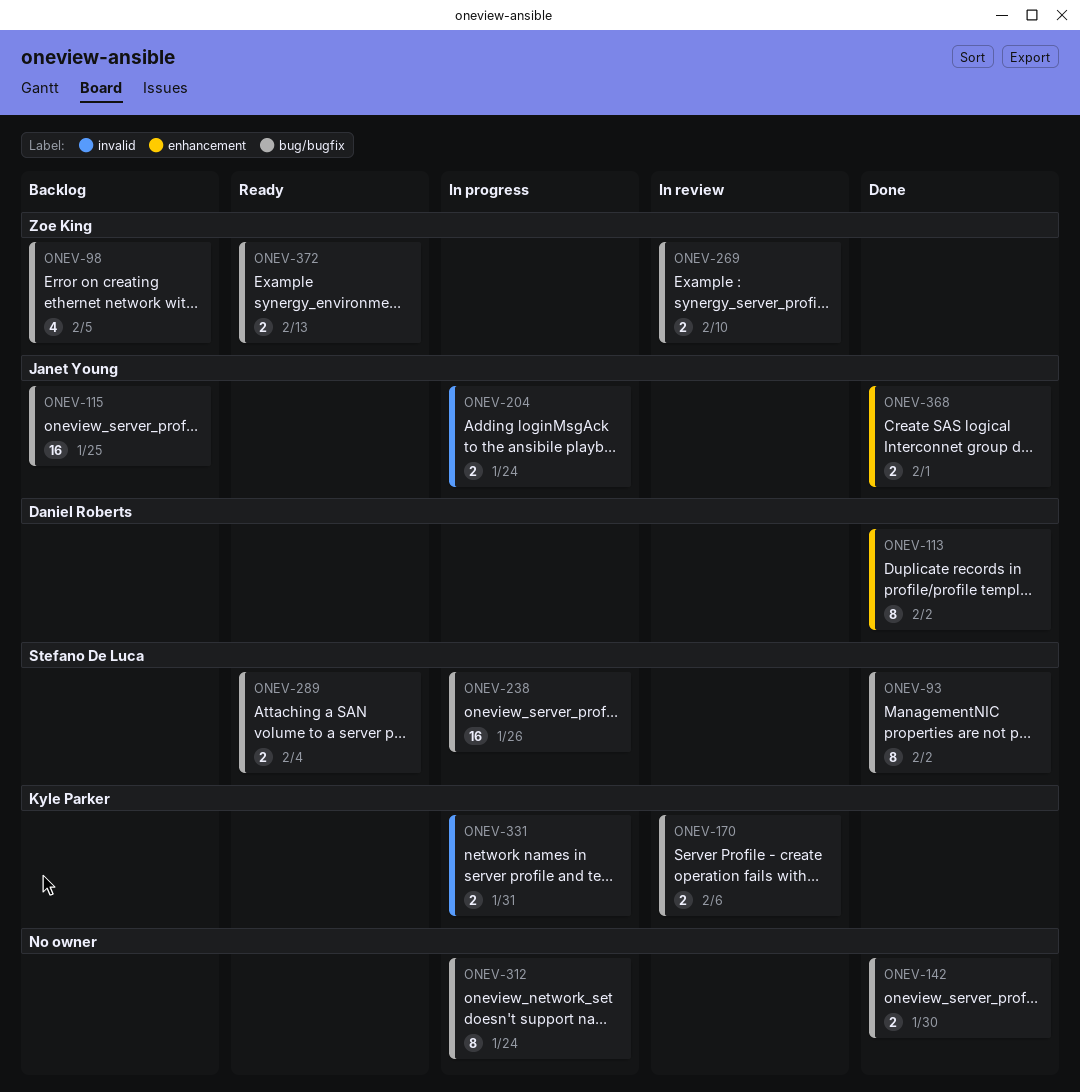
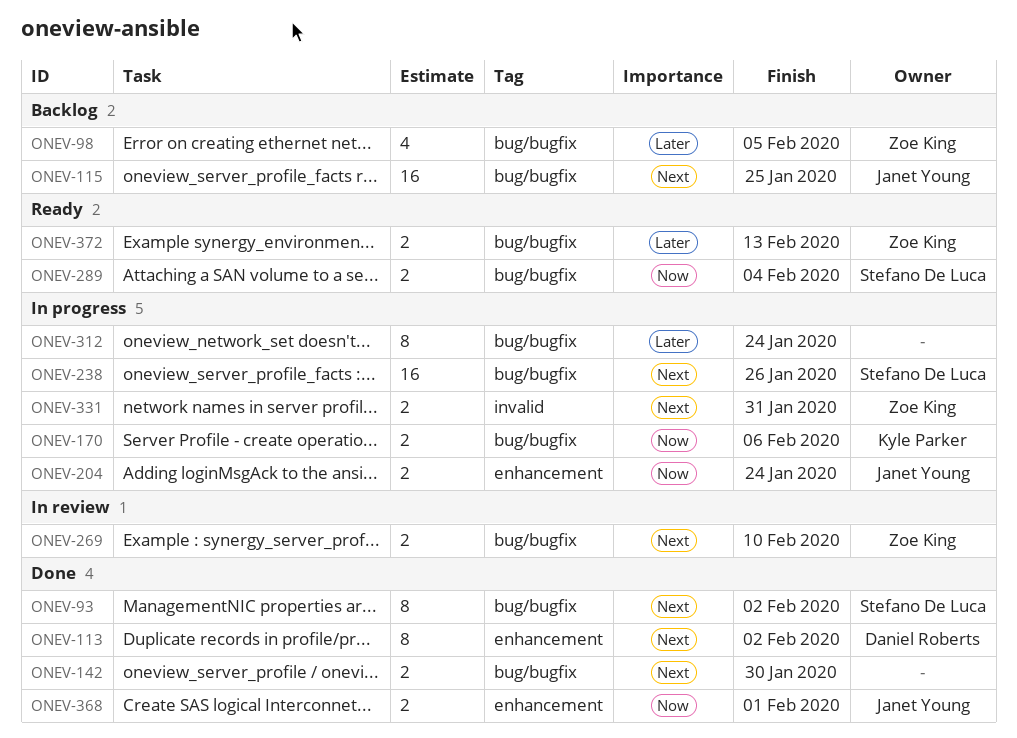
ONEV-170, status: In review -> In progress
ONEV-204, label: invalid -> enhancement
ONEV-331, owner: Kyle Parker -> Zoe King

